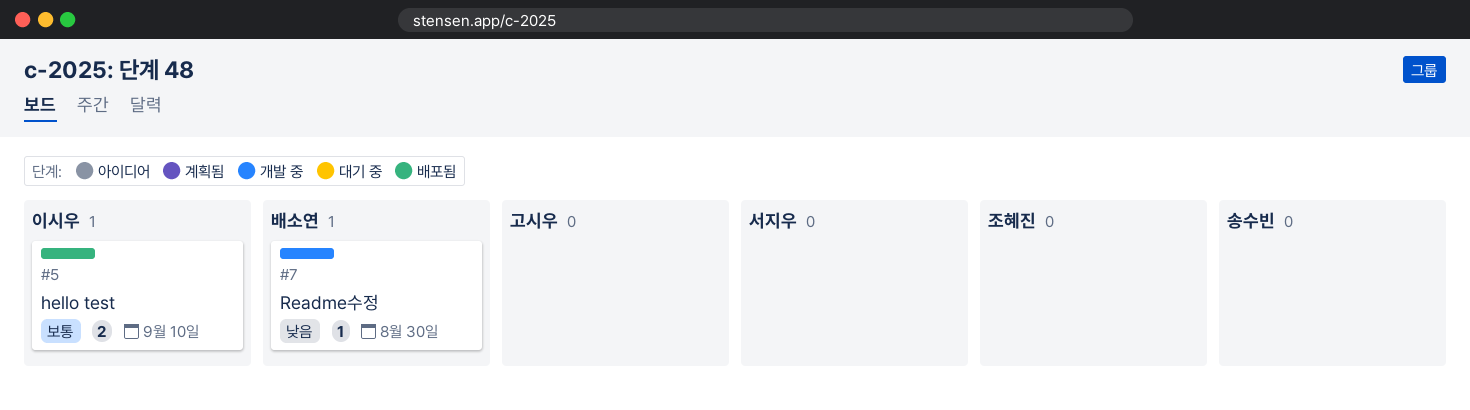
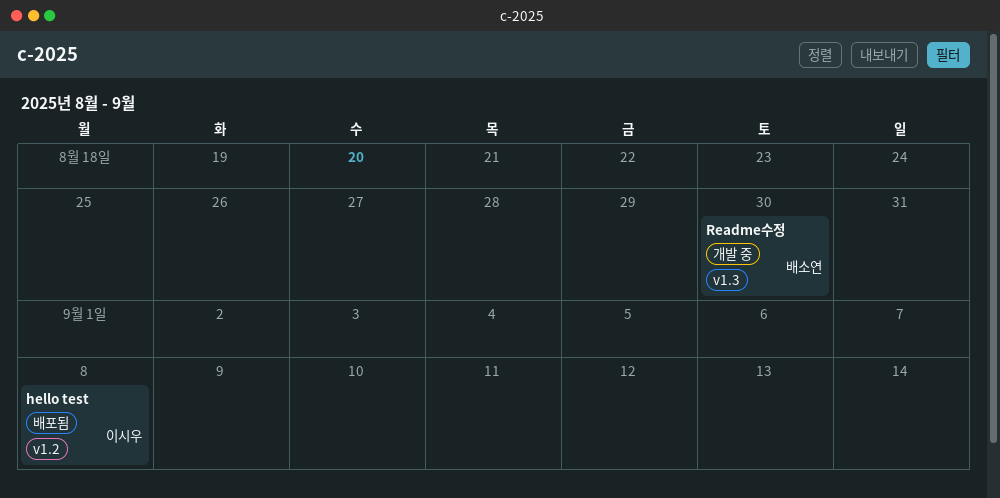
hello test, due: Sep 10 -> Sep 8

